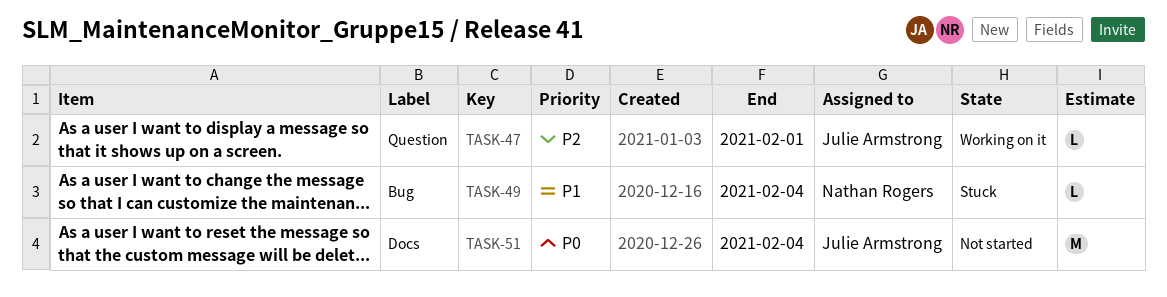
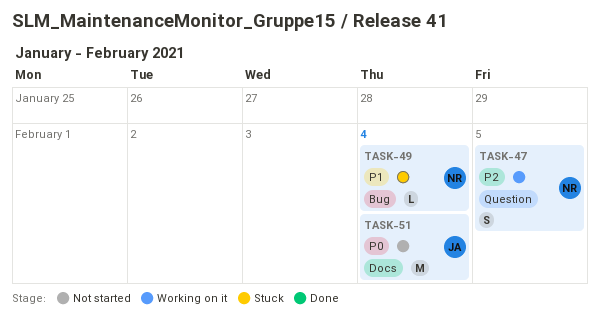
TASK-47, owner: Julie Armstrong -> Nathan Rogers
TASK-47, estimate: L -> S
TASK-47, due: Feb 1 -> Feb 5

